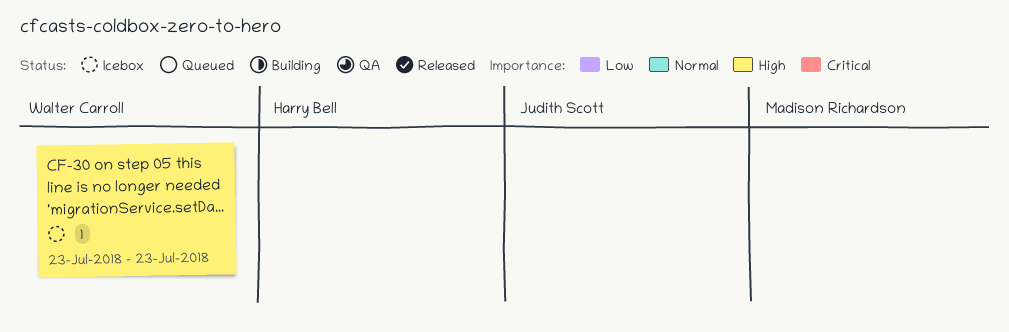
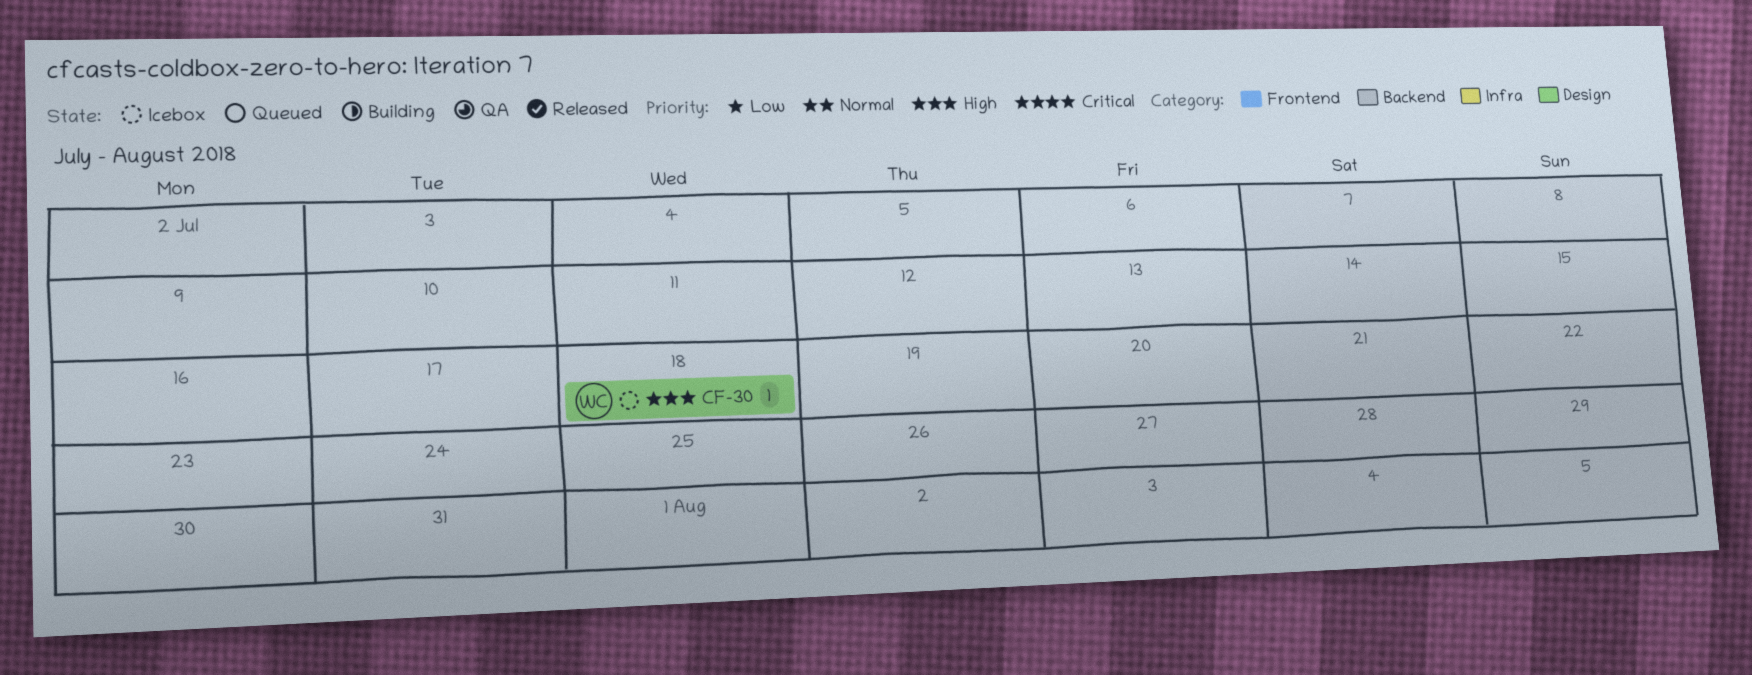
CF-30, start: Jul 23 -> Jul 18
CF-30, due: Jul 23 -> Jul 18

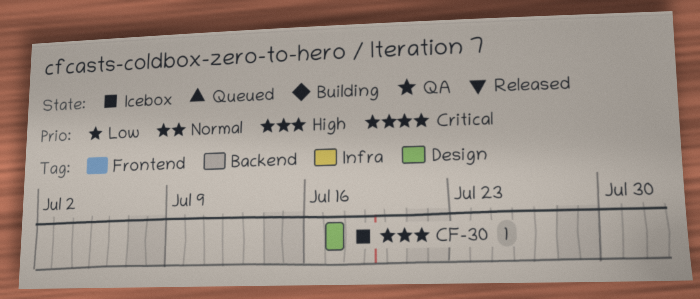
CF-30, start: Jul 18 -> Jul 17
CF-30, due: Jul 18 -> Jul 17

